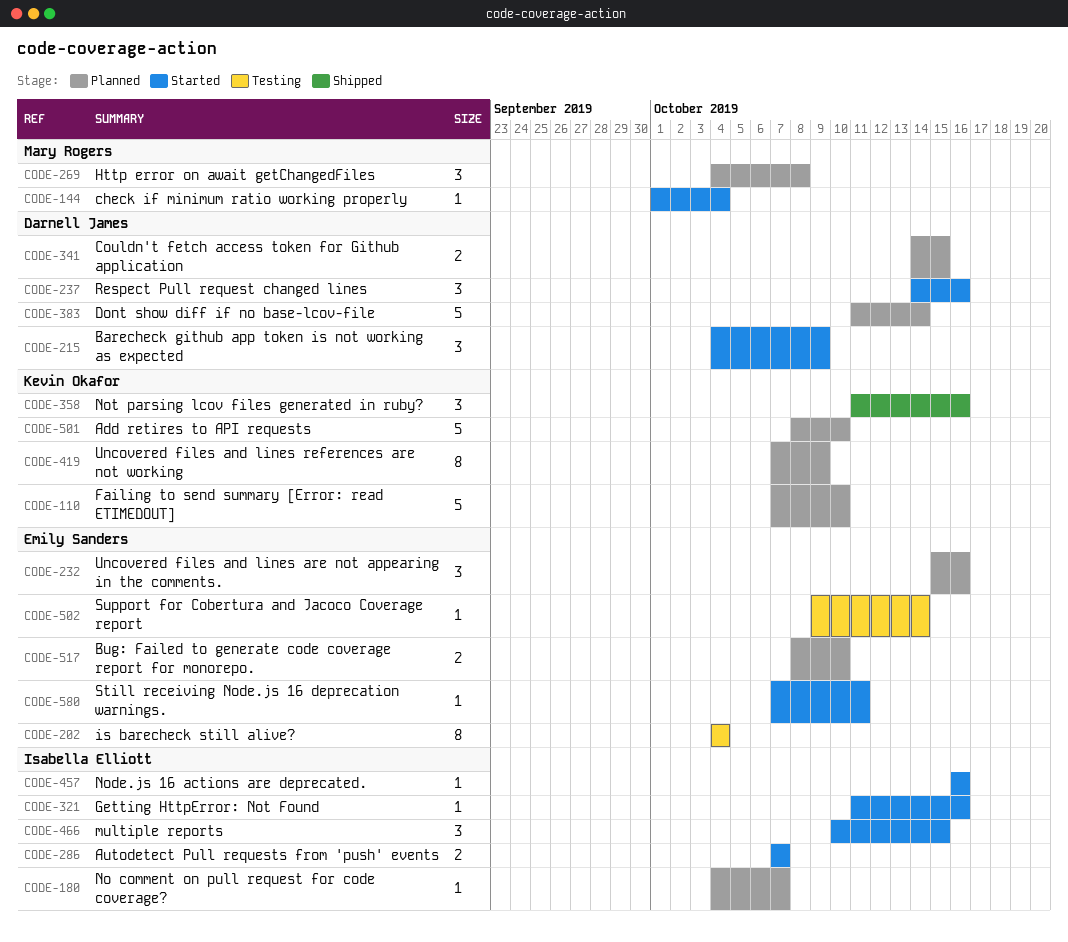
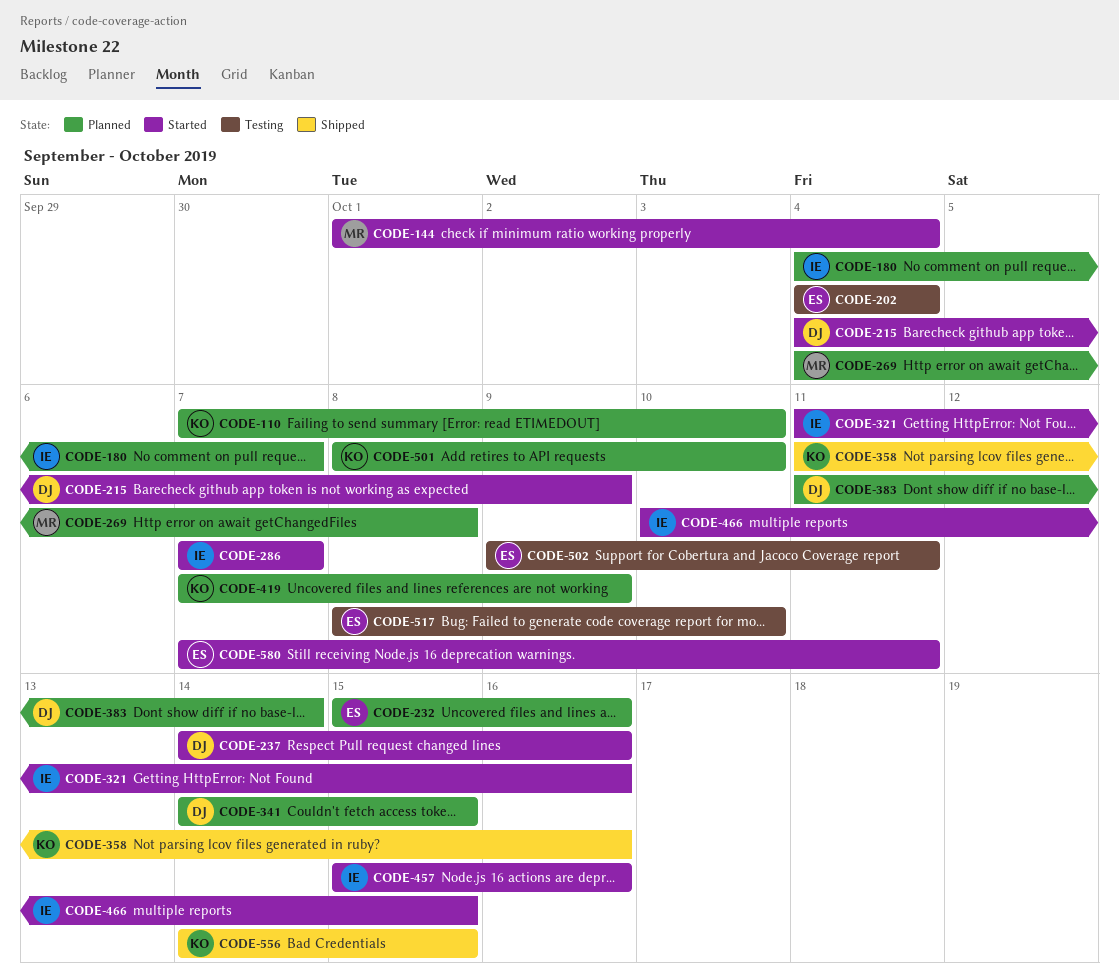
CODE-457, start: Oct 16 -> Oct 15
CODE-502, due: Oct 14 -> Oct 11
CODE-517, status: Planned -> Testing
CODE-556: none -> present

